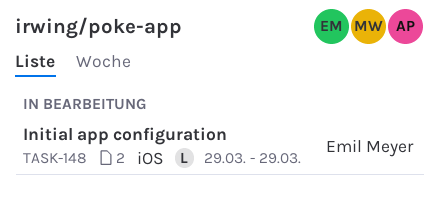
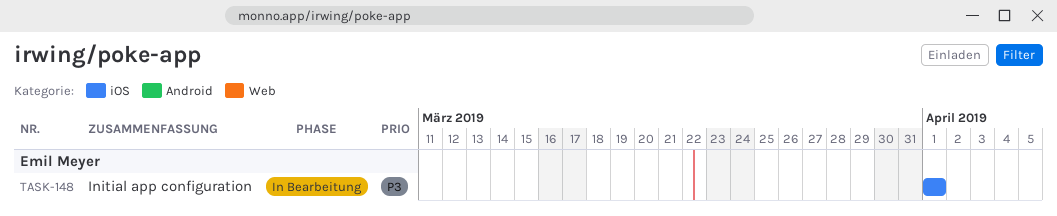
TASK-148, start: Mar 29 -> Apr 1
TASK-148, due: Mar 29 -> Apr 1

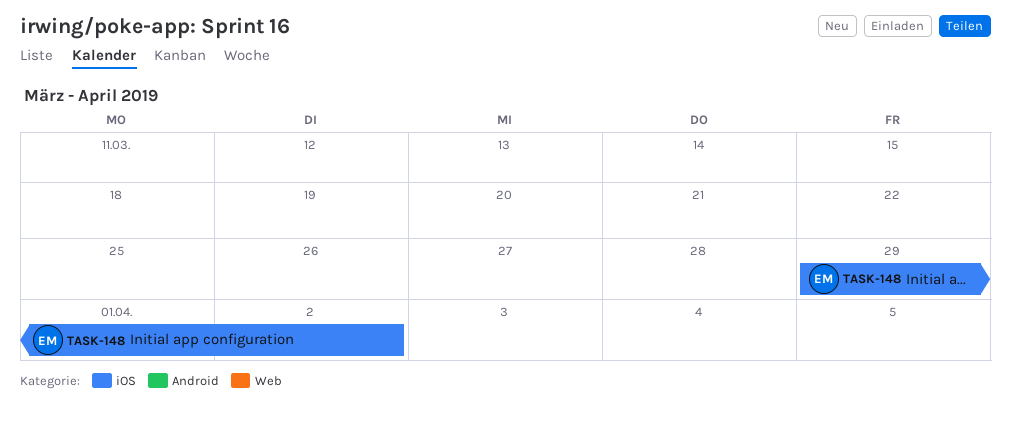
TASK-148, start: Apr 1 -> Mar 29
TASK-148, due: Apr 1 -> Apr 2

